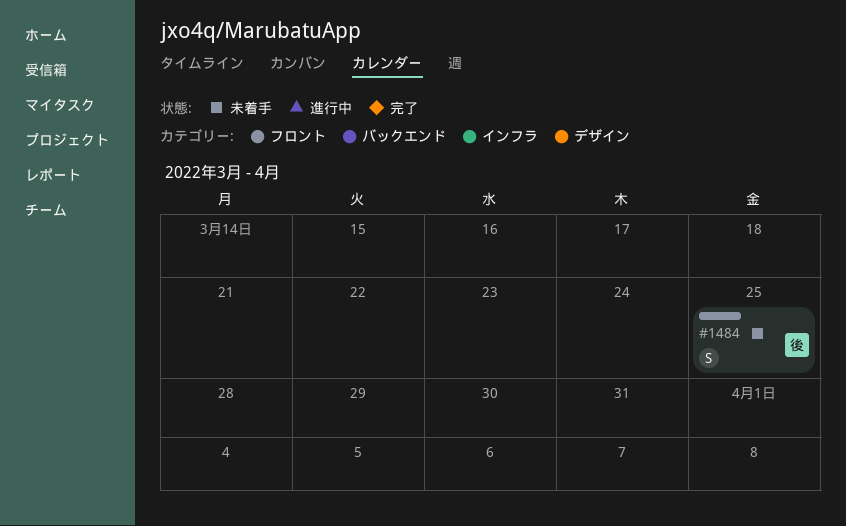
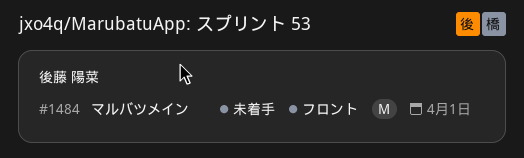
#1484, estimate: S -> M
#1484, due: Mar 25 -> Apr 1

